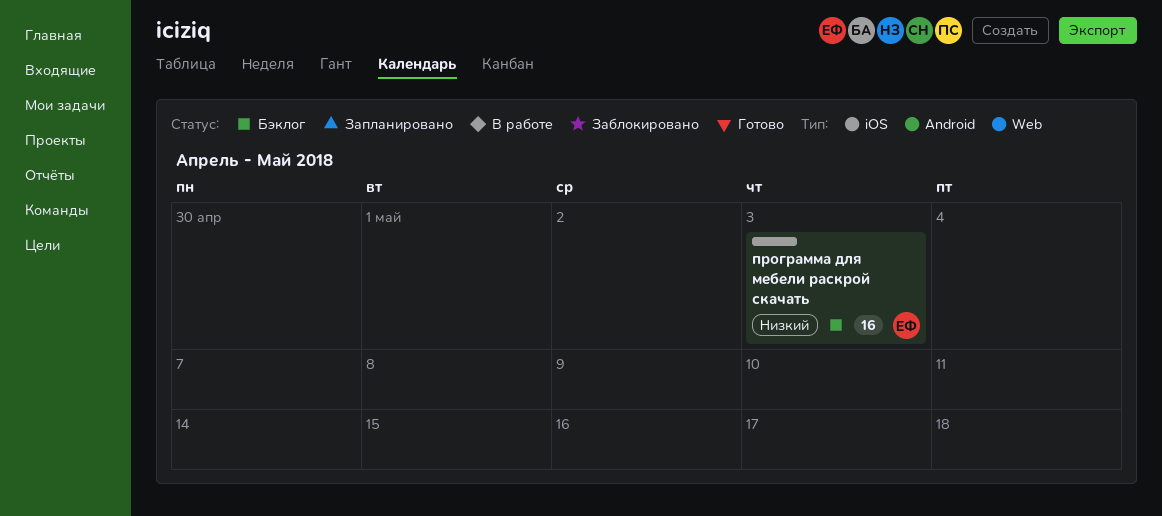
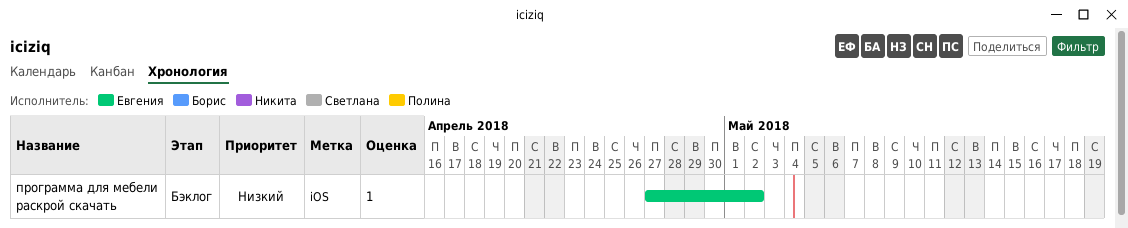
программа для мебели раскрой скачать, estimate: 16 -> 1
программа для мебели раскрой скачать, due: May 3 -> May 2

